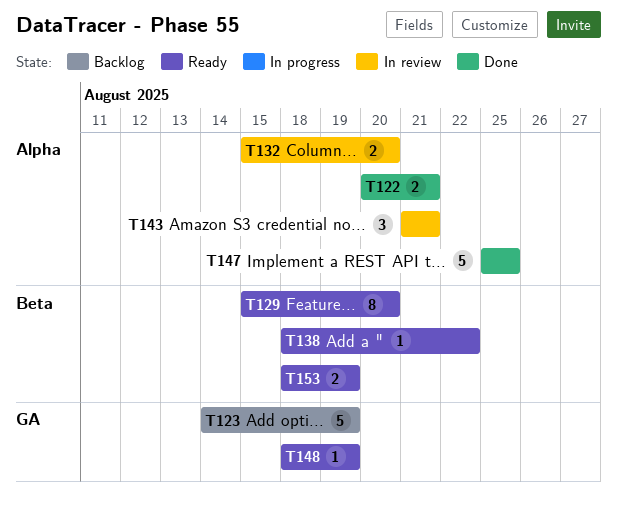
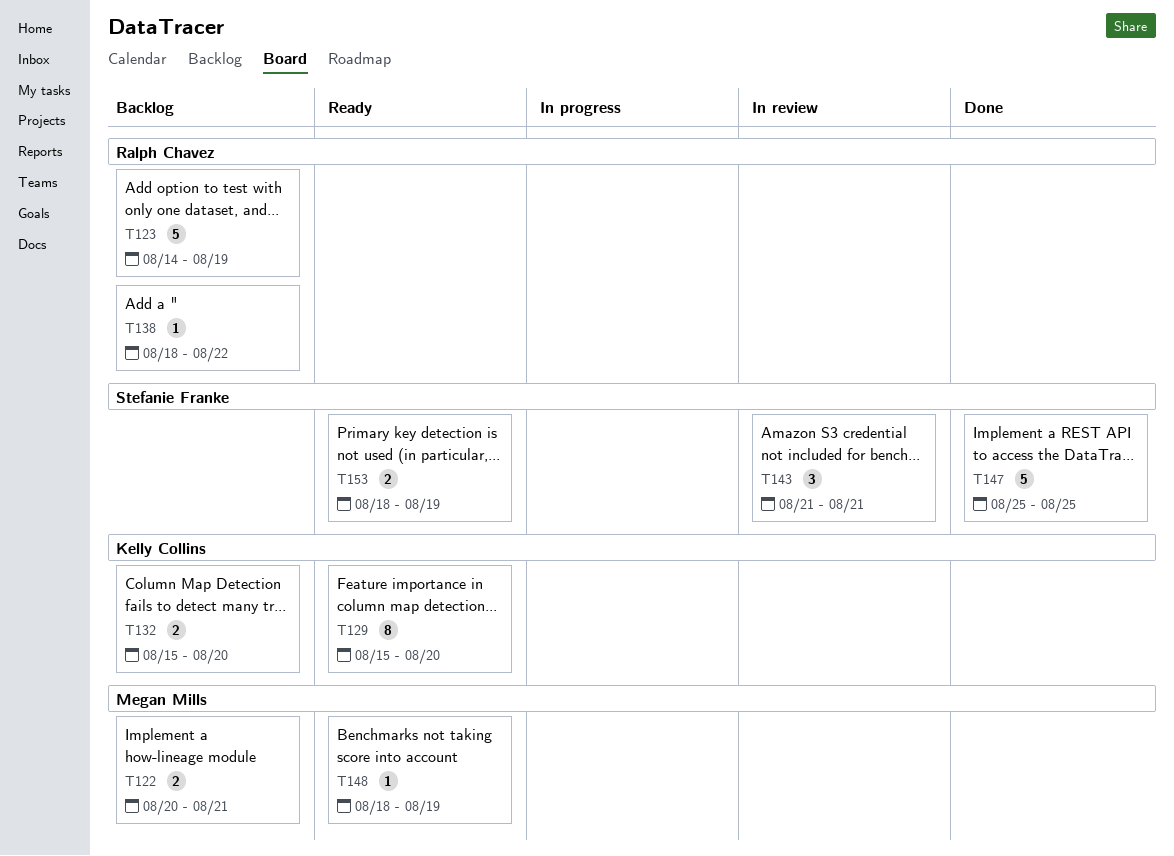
T122, status: Done -> Backlog
T132, status: In review -> Backlog
T138, status: Ready -> Backlog

